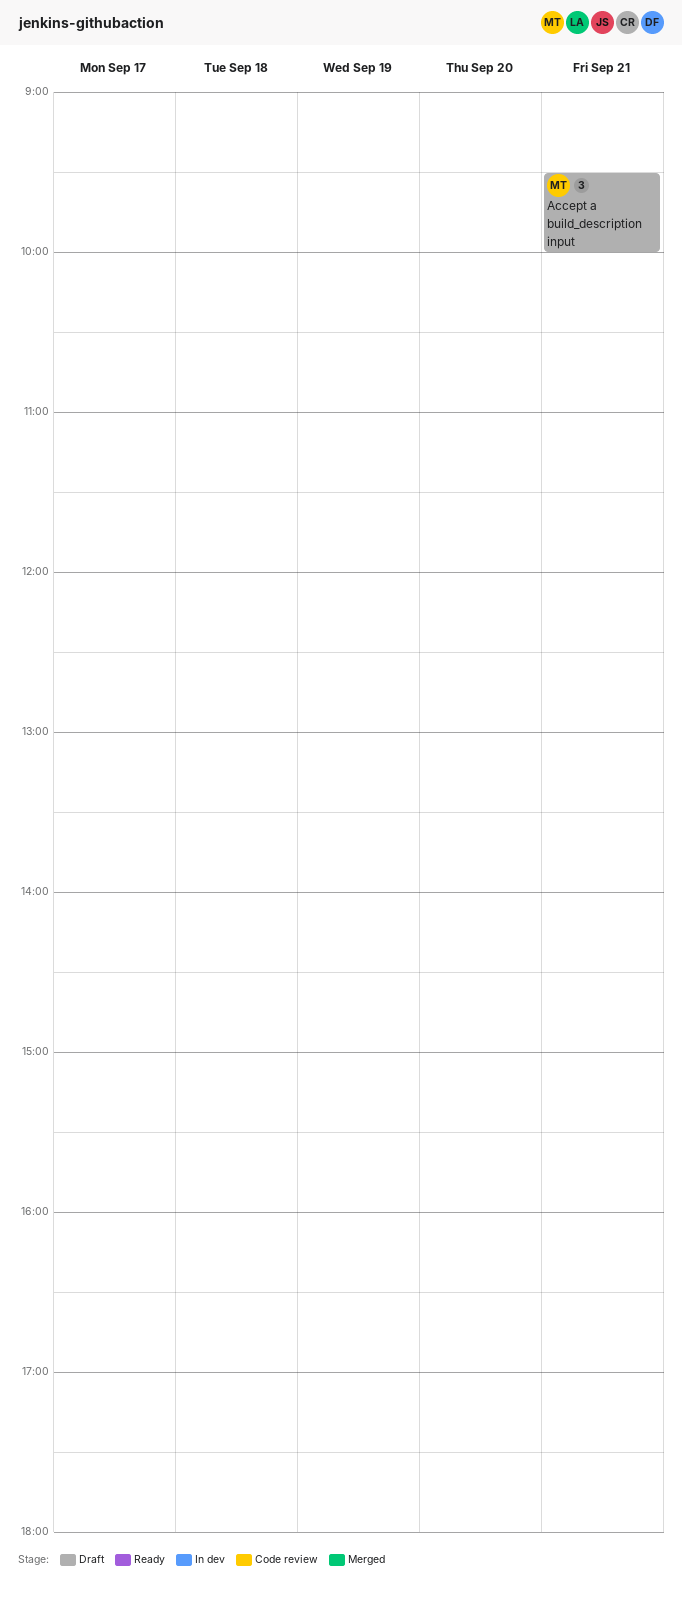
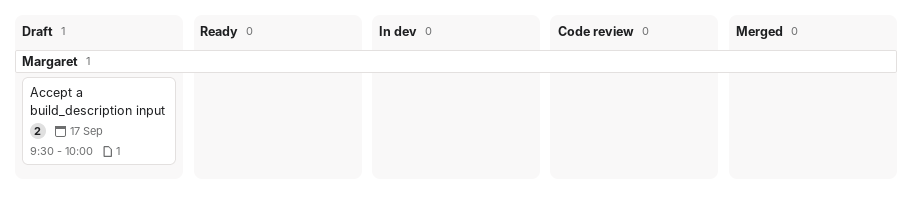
Accept a build_description input, estimate: 3 -> 2
Accept a build_description input, day: Sep 21 -> Sep 17

